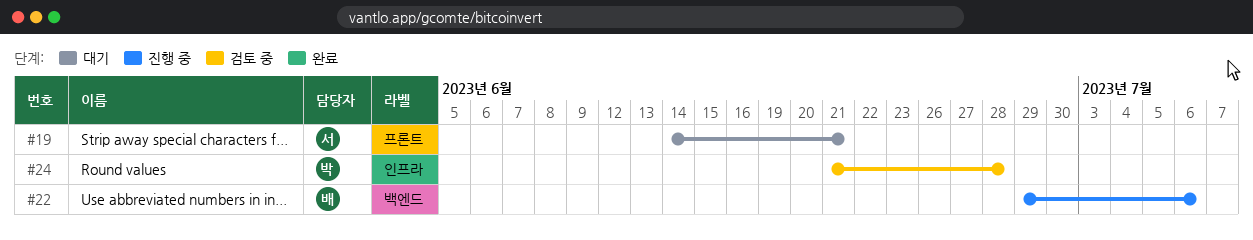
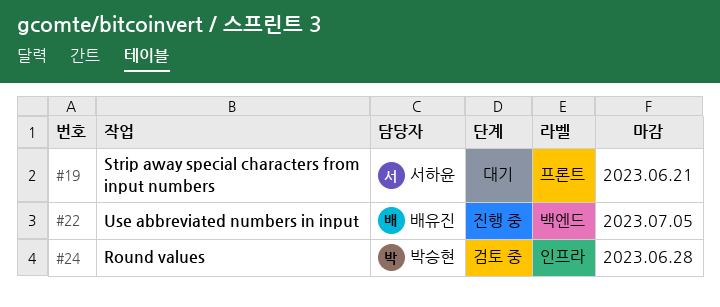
#22, due: Jul 6 -> Jul 5

